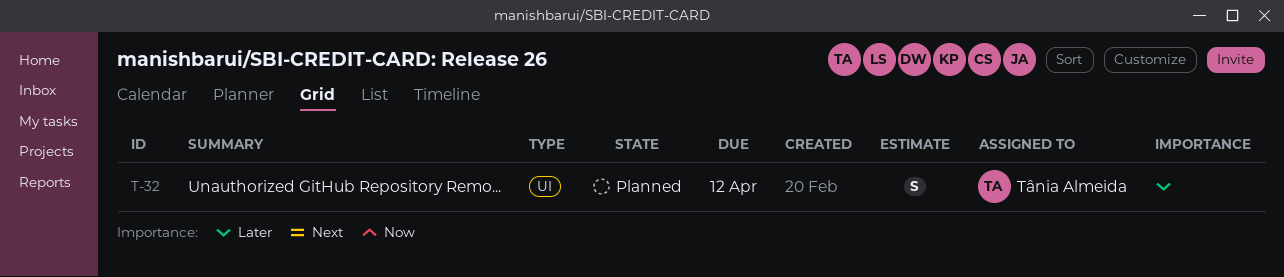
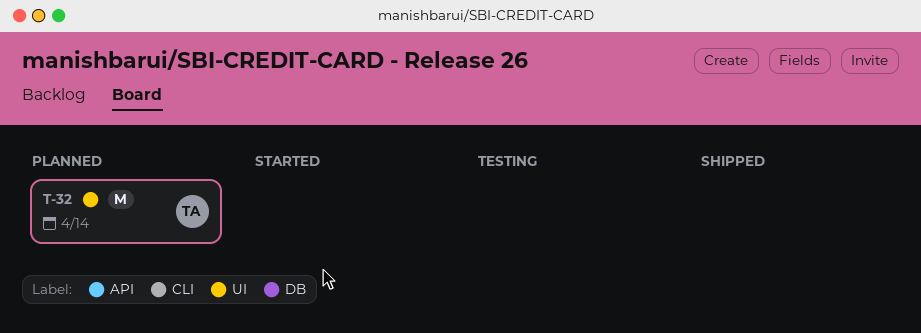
T-32, estimate: S -> M
T-32, due: Apr 12 -> Apr 14

